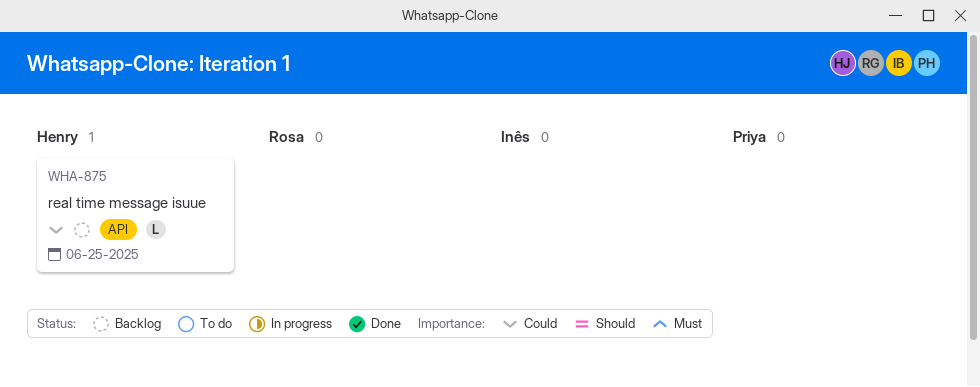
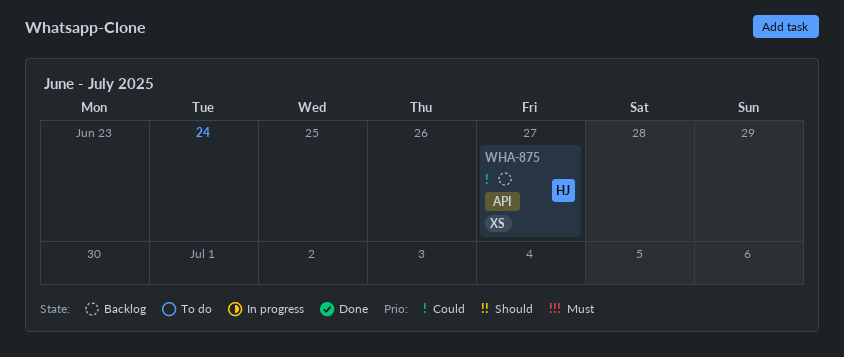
WHA-875, estimate: L -> XS
WHA-875, due: Jun 25 -> Jun 27

